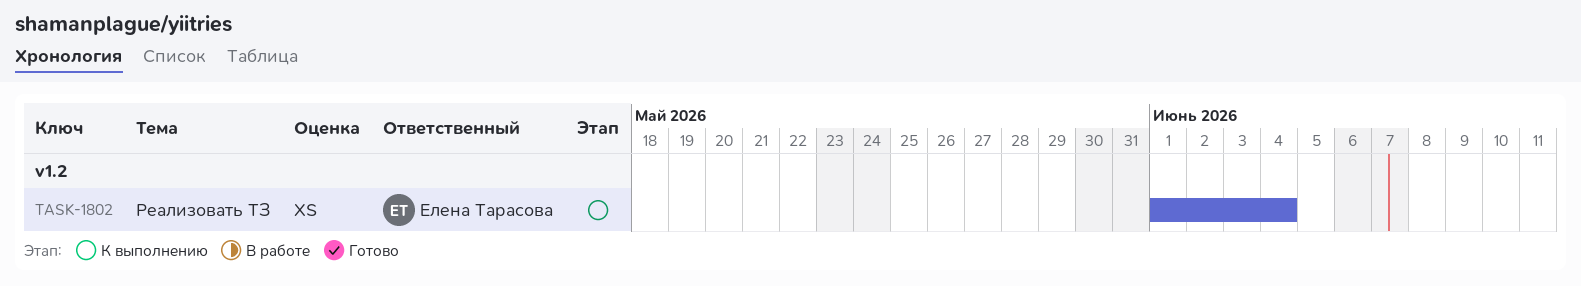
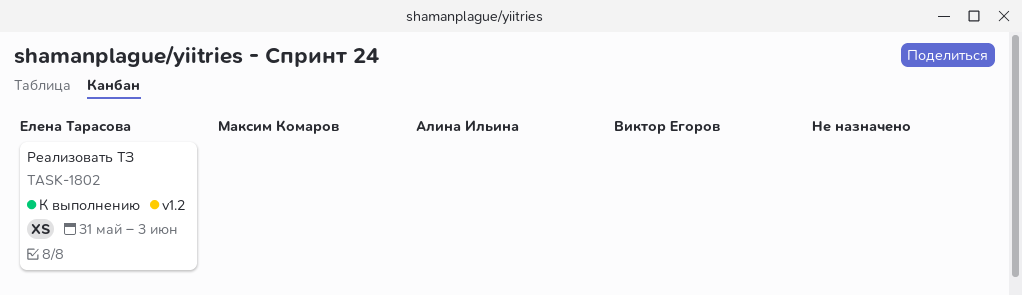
TASK-1802, start: Jun 1 -> May 31
TASK-1802, due: Jun 4 -> Jun 3

